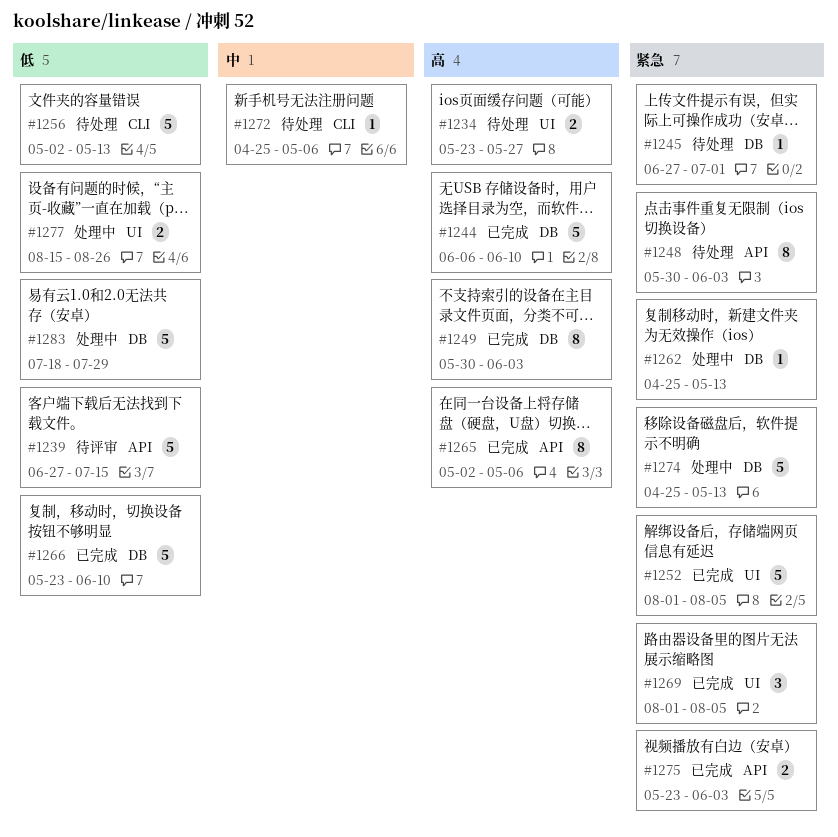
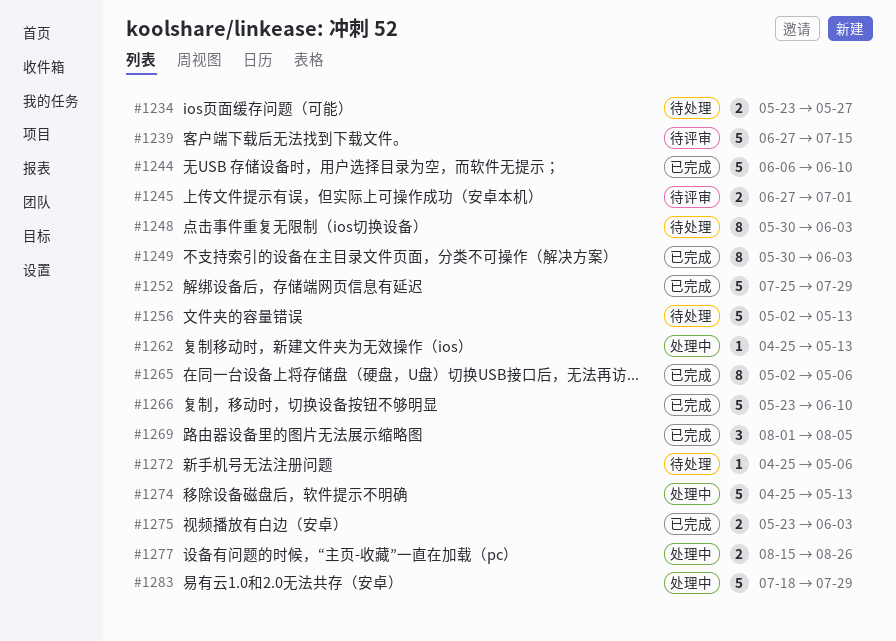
#1245, status: 待处理 -> 待评审
#1245, estimate: 1 -> 2
#1252, start: Aug 1 -> Jul 25
#1252, due: Aug 5 -> Jul 29

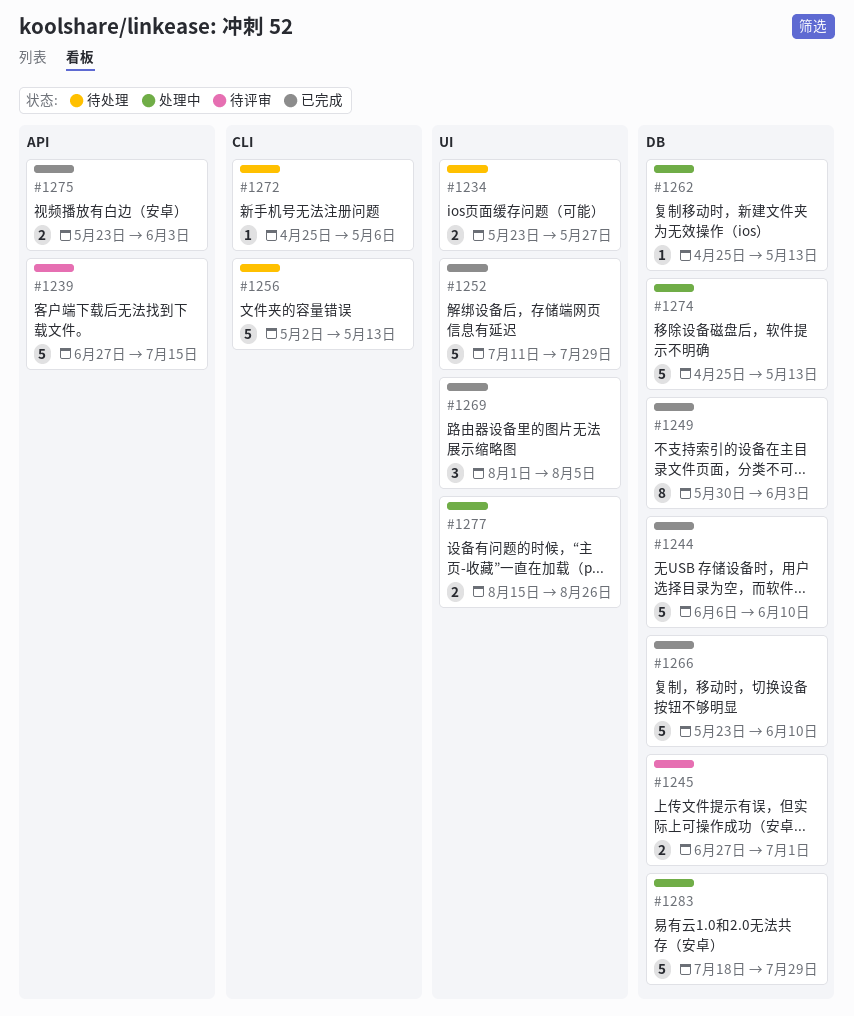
#1248: present -> none
#1252, start: Jul 25 -> Jul 11
#1265: present -> none

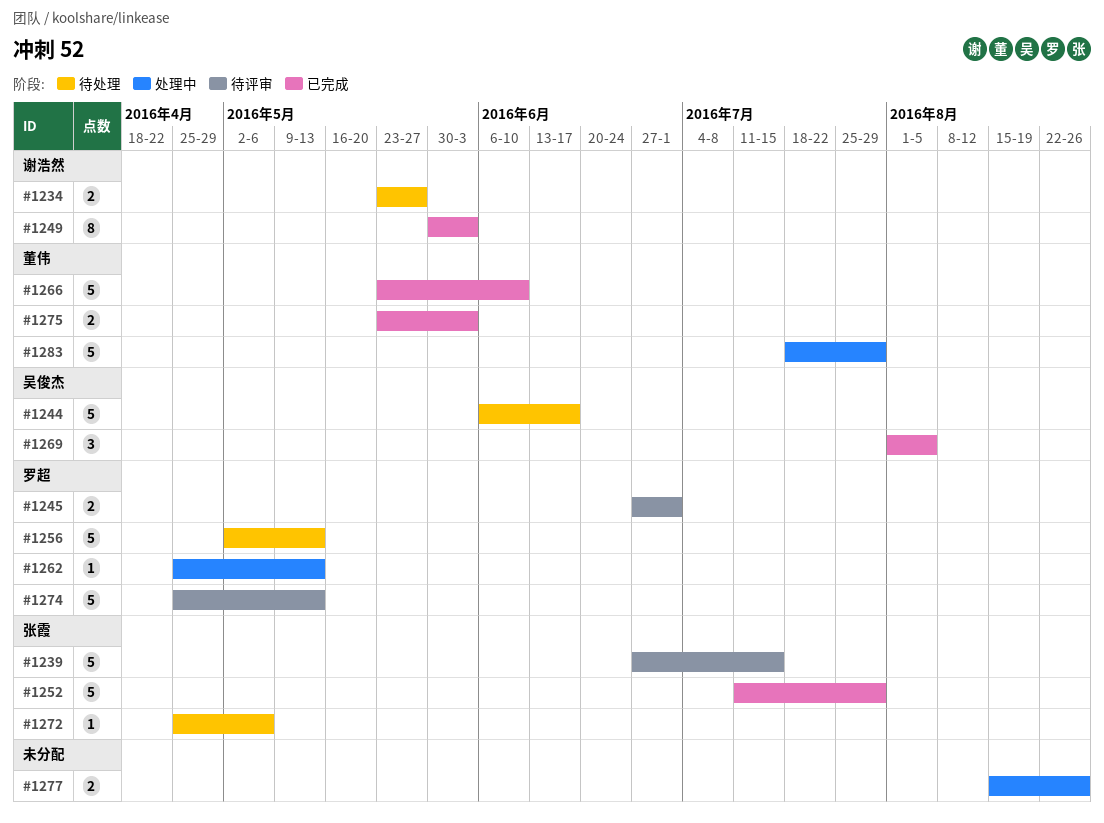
#1244, status: 已完成 -> 待处理
#1244, due: Jun 10 -> Jun 17
#1274, status: 处理中 -> 待评审

